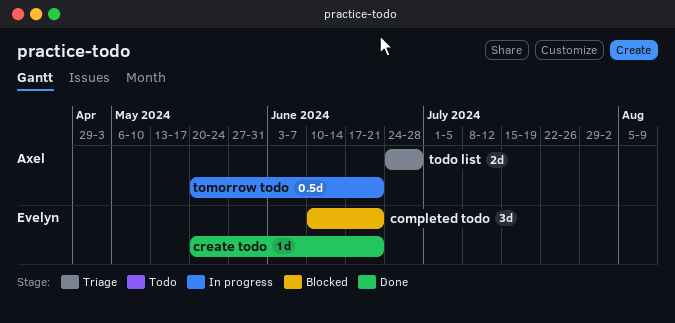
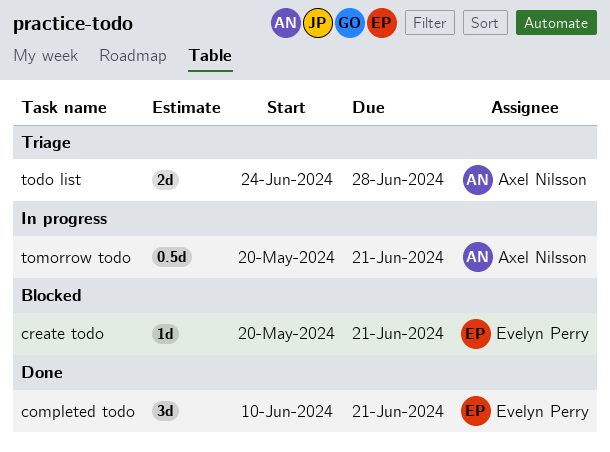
completed todo, status: Blocked -> Done
create todo, status: Done -> Blocked

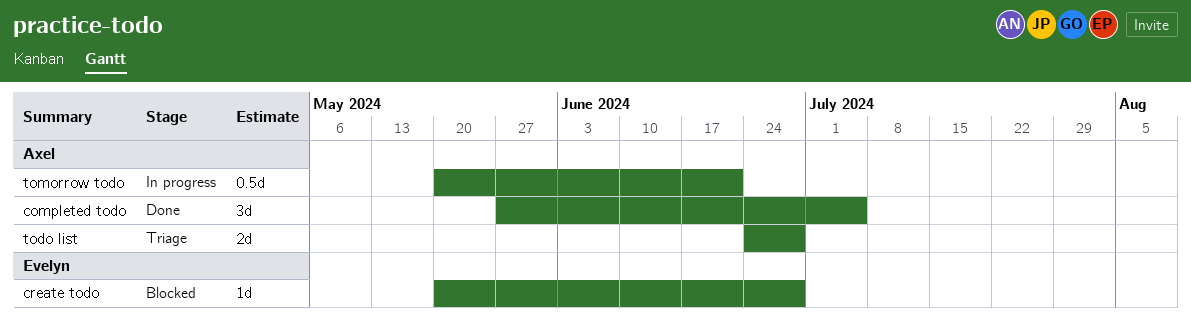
completed todo, owner: Evelyn Perry -> Axel Nilsson
completed todo, start: Jun 10 -> May 27
completed todo, due: Jun 21 -> Jul 5
create todo, due: Jun 21 -> Jun 28

